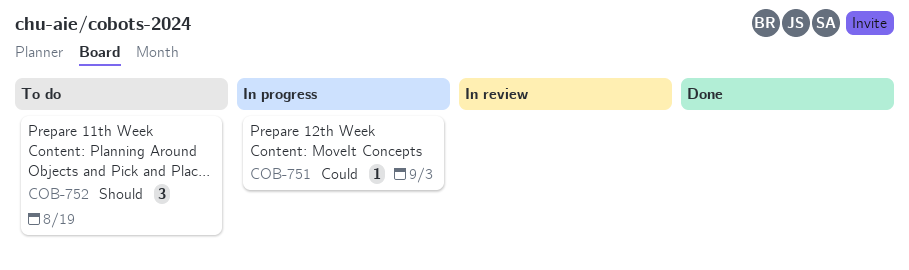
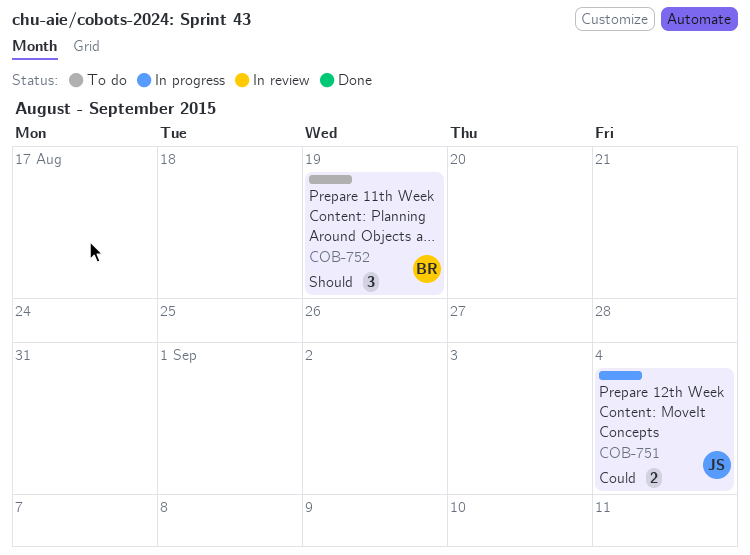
COB-751, estimate: 1 -> 2
COB-751, due: Sep 3 -> Sep 4

